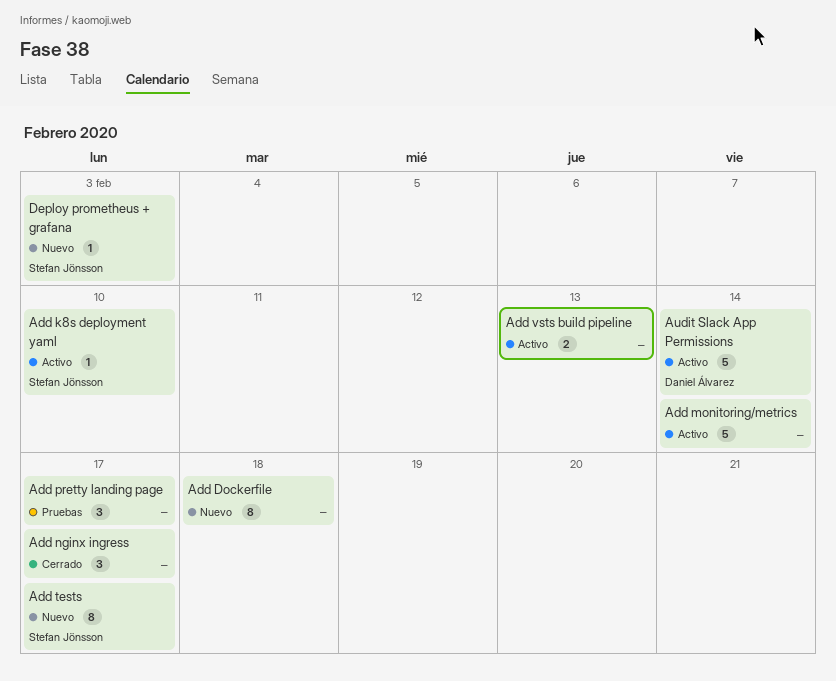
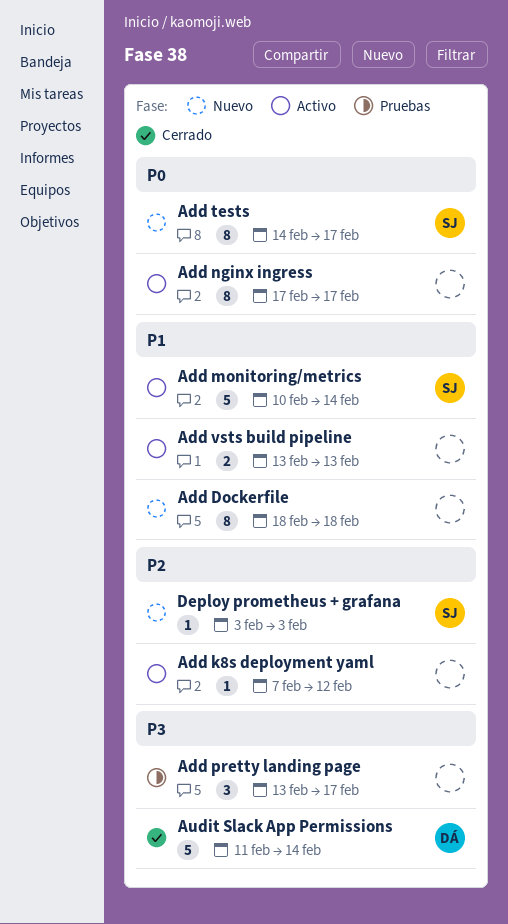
Add k8s deployment yaml, owner: Stefan Jönsson -> none
Add k8s deployment yaml, due: Feb 10 -> Feb 12
Add monitoring/metrics, owner: none -> Stefan Jönsson
Add nginx ingress, status: Cerrado -> Activo
Add nginx ingress, estimate: 3 -> 8
Audit Slack App Permissions, status: Activo -> Cerrado

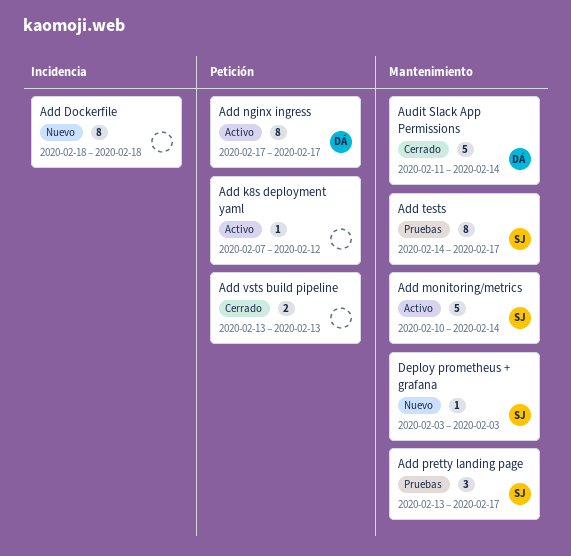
Add nginx ingress, owner: none -> DÁ
Add pretty landing page, owner: none -> SJ
Add tests, status: Nuevo -> Pruebas
Add vsts build pipeline, status: Activo -> Cerrado

